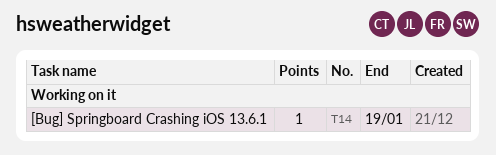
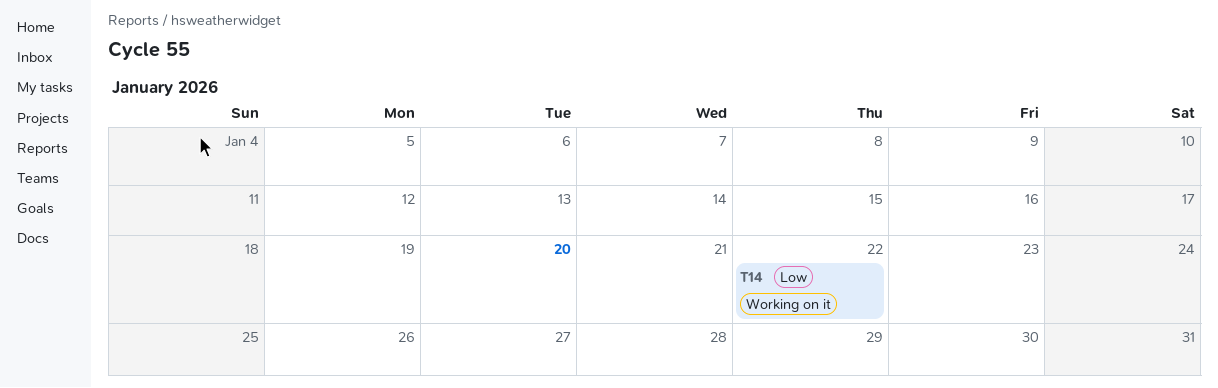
T14, due: Jan 19 -> Jan 22

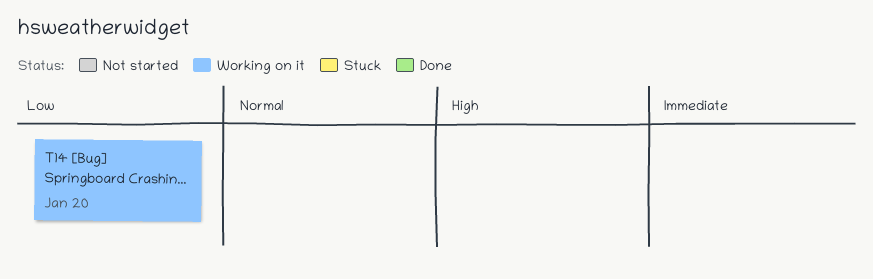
T14, due: Jan 22 -> Jan 20

